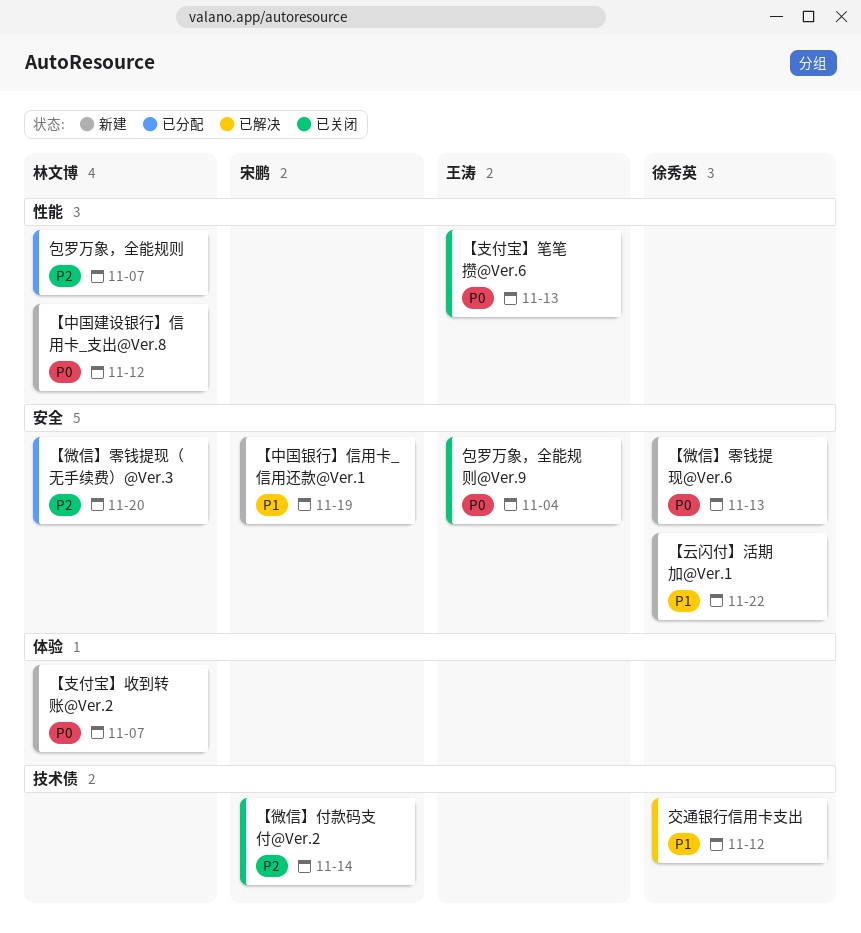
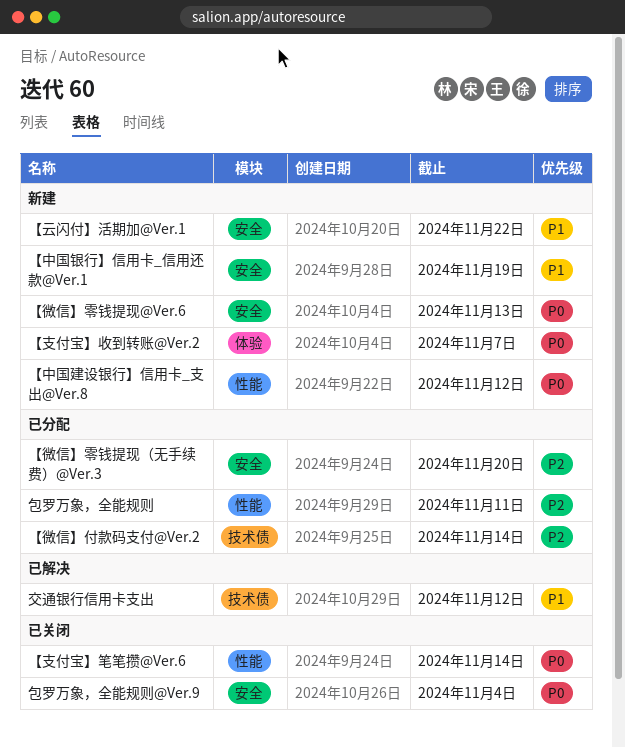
【微信】付款码支付@Ver.2, status: 已关闭 -> 已分配
【支付宝】笔笔攒@Ver.6, due: Nov 13 -> Nov 14
包罗万象，全能规则, due: Nov 7 -> Nov 11

